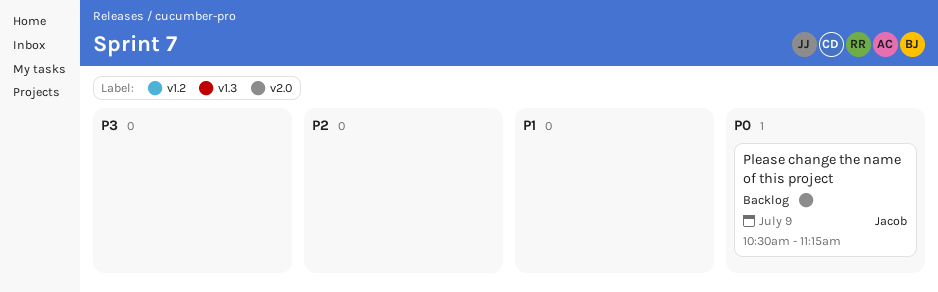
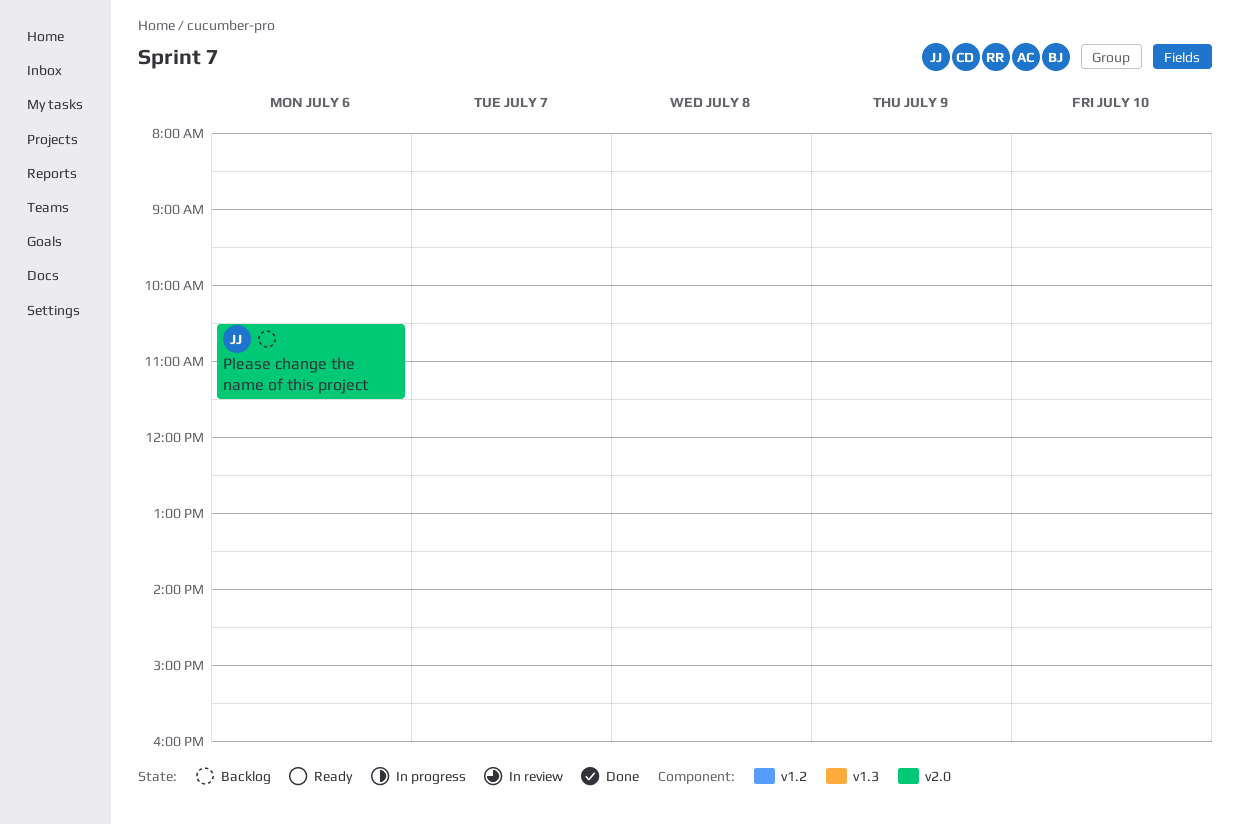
Please change the name of this project, day: Jul 9 -> Jul 6
Please change the name of this project, ends: 11:15 -> 11:30

